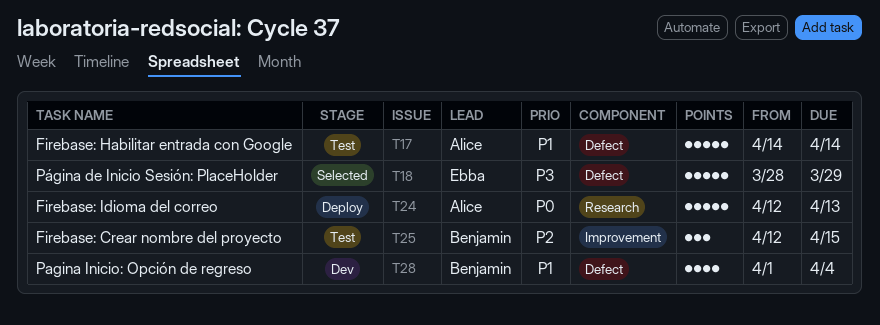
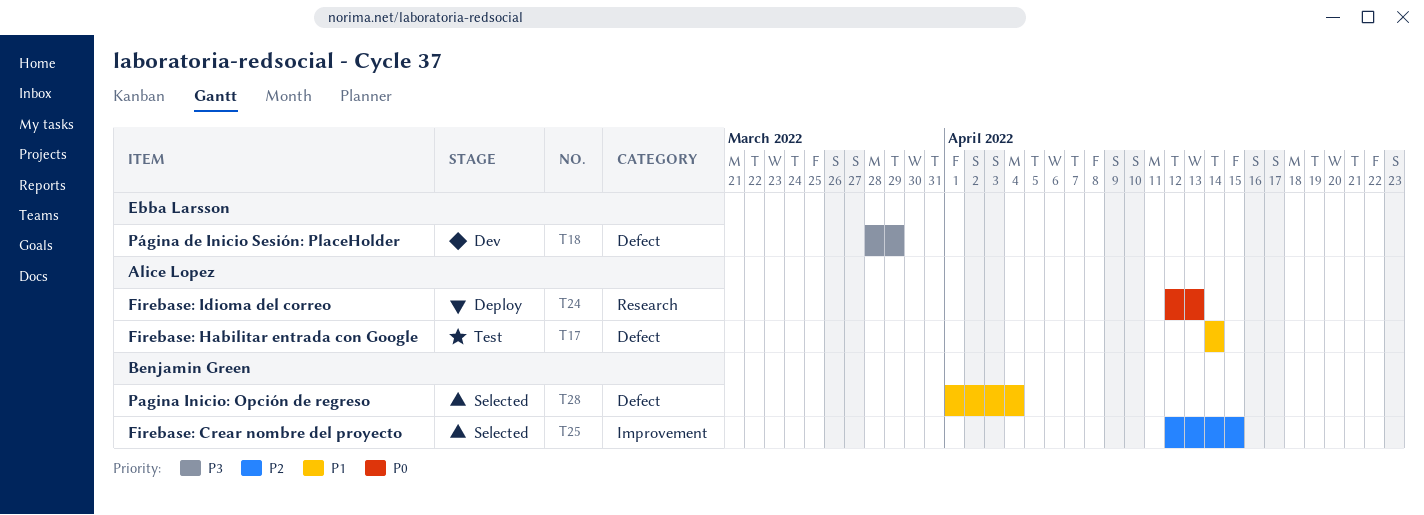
T18, status: Selected -> Dev
T25, status: Test -> Selected
T28, status: Dev -> Selected

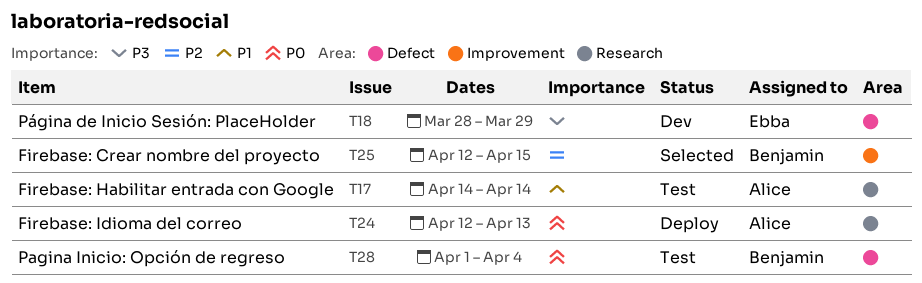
T17, label: Defect -> Research
T28, status: Selected -> Test
T28, priority: P1 -> P0

